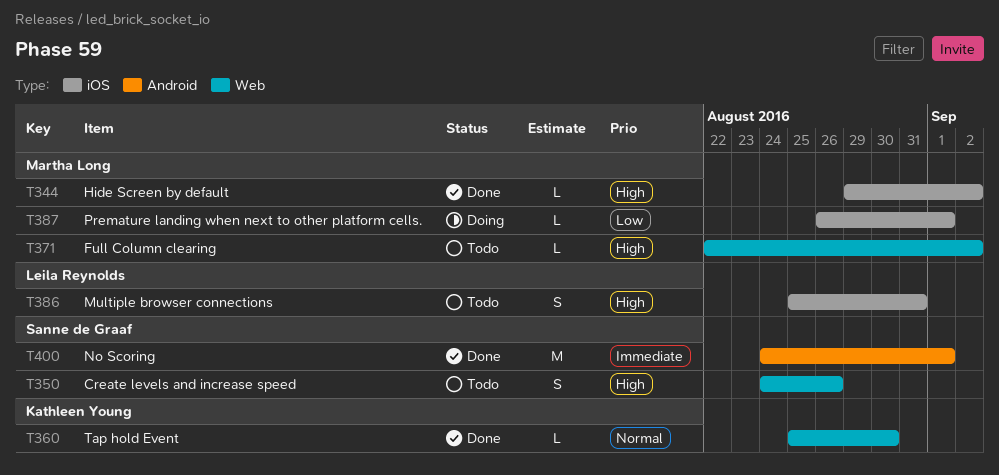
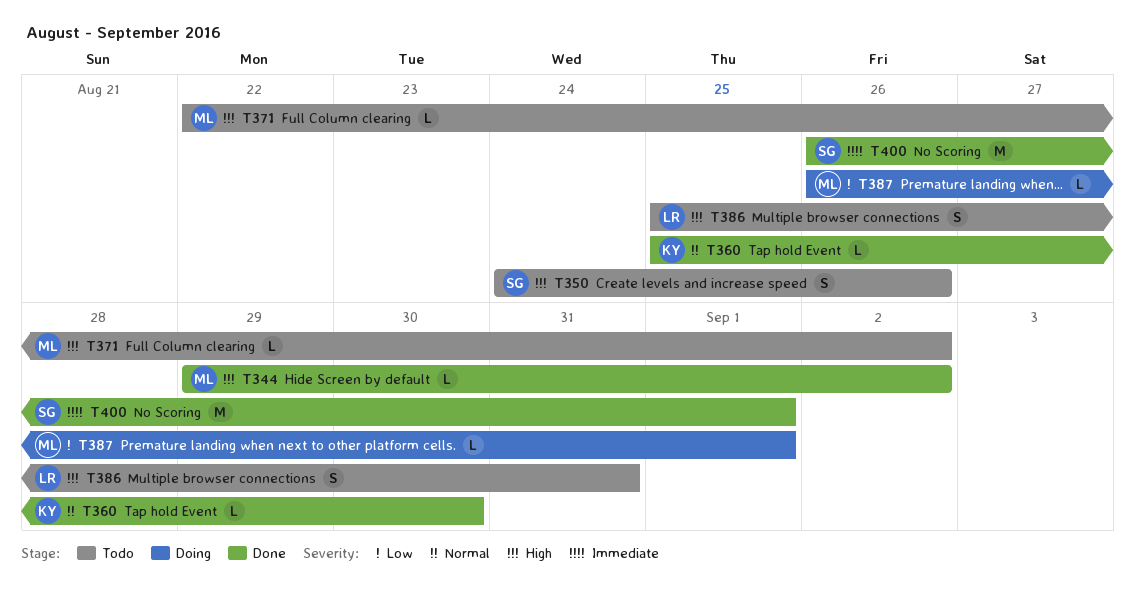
T400, start: Aug 24 -> Aug 26

